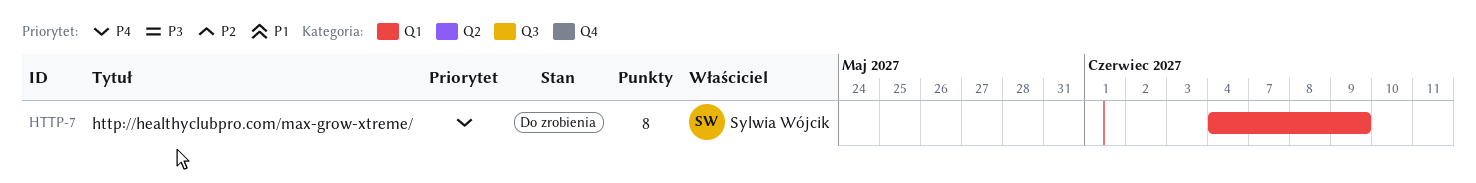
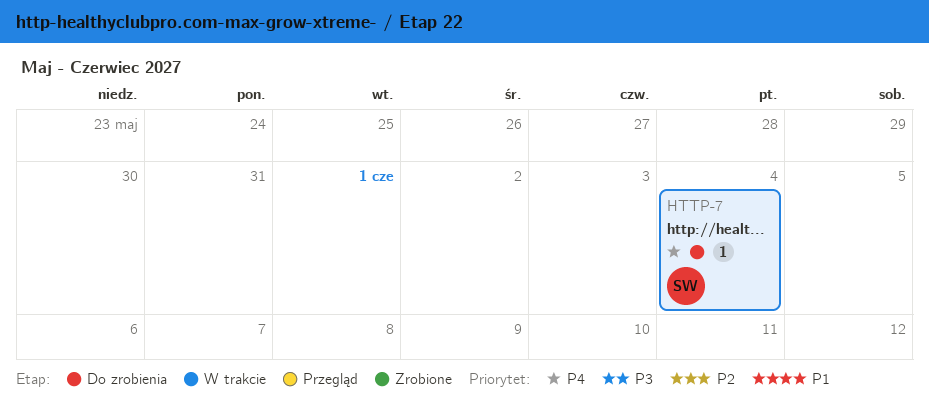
HTTP-7, estimate: 8 -> 1
HTTP-7, due: Jun 9 -> Jun 4

